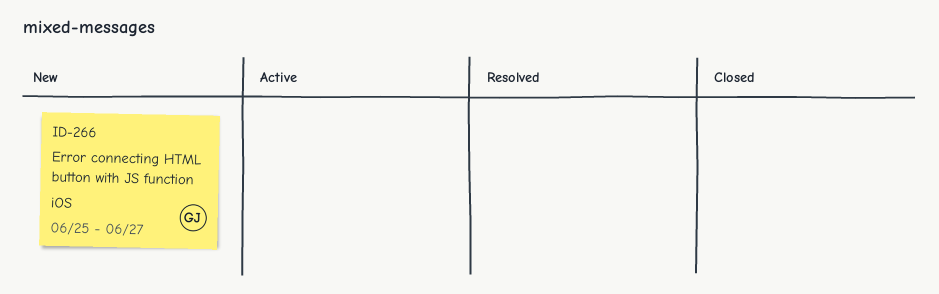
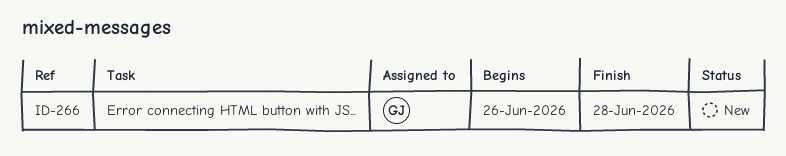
ID-266, start: Jun 25 -> Jun 26
ID-266, due: Jun 27 -> Jun 28

